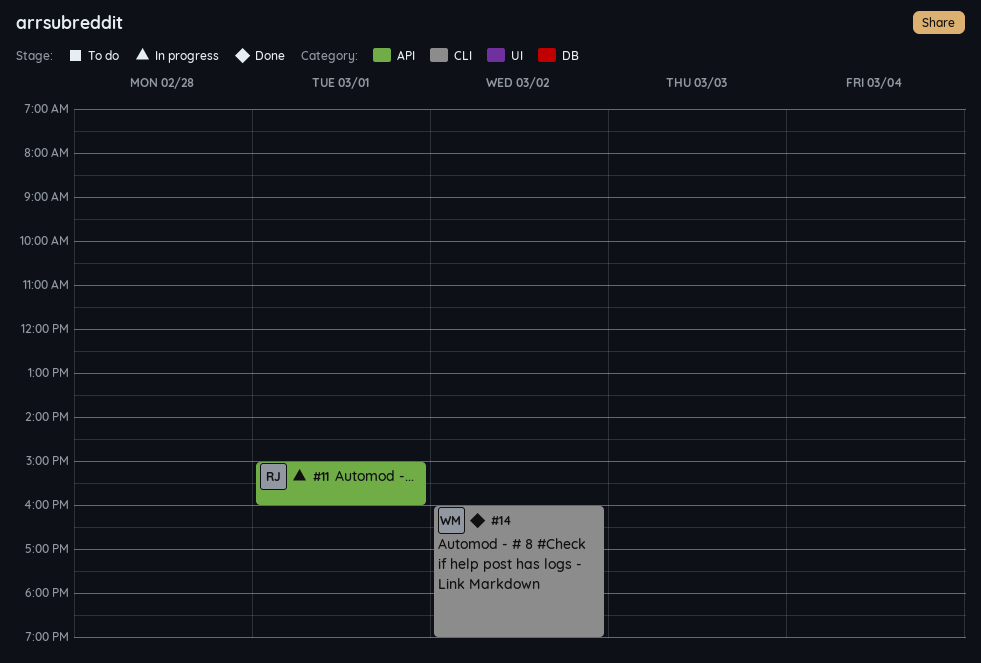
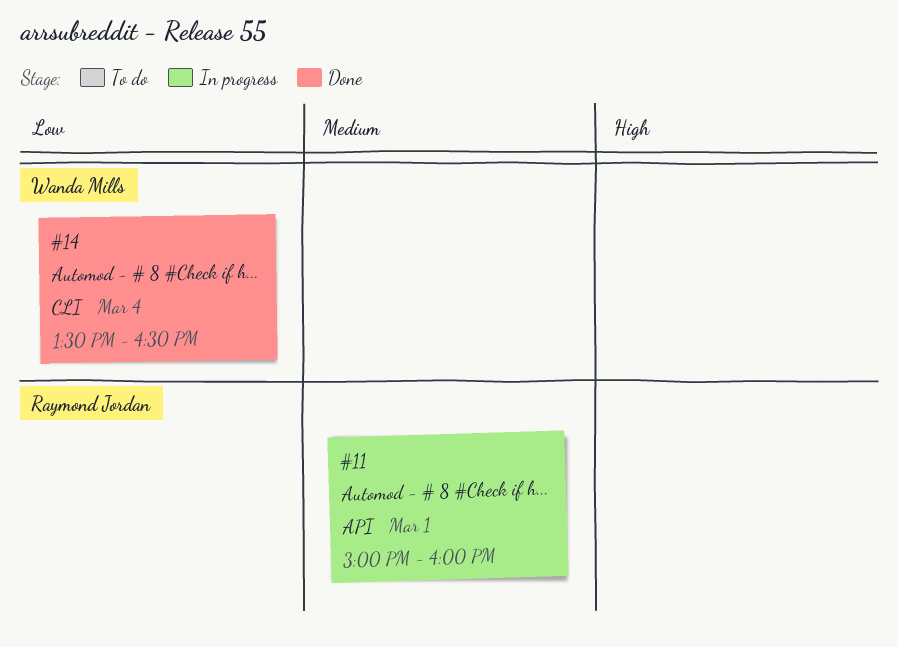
#14, day: Mar 2 -> Mar 4
#14, begins: 16:00 -> 13:30
#14, ends: 19:00 -> 16:30

